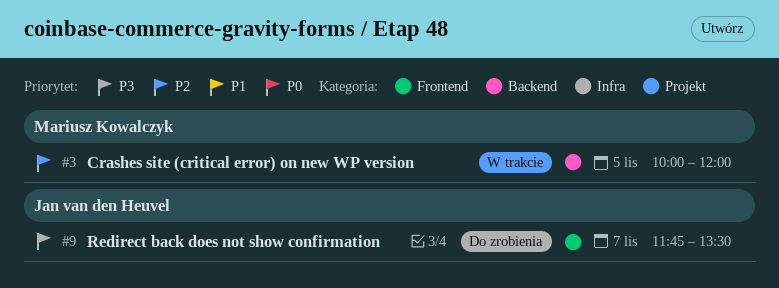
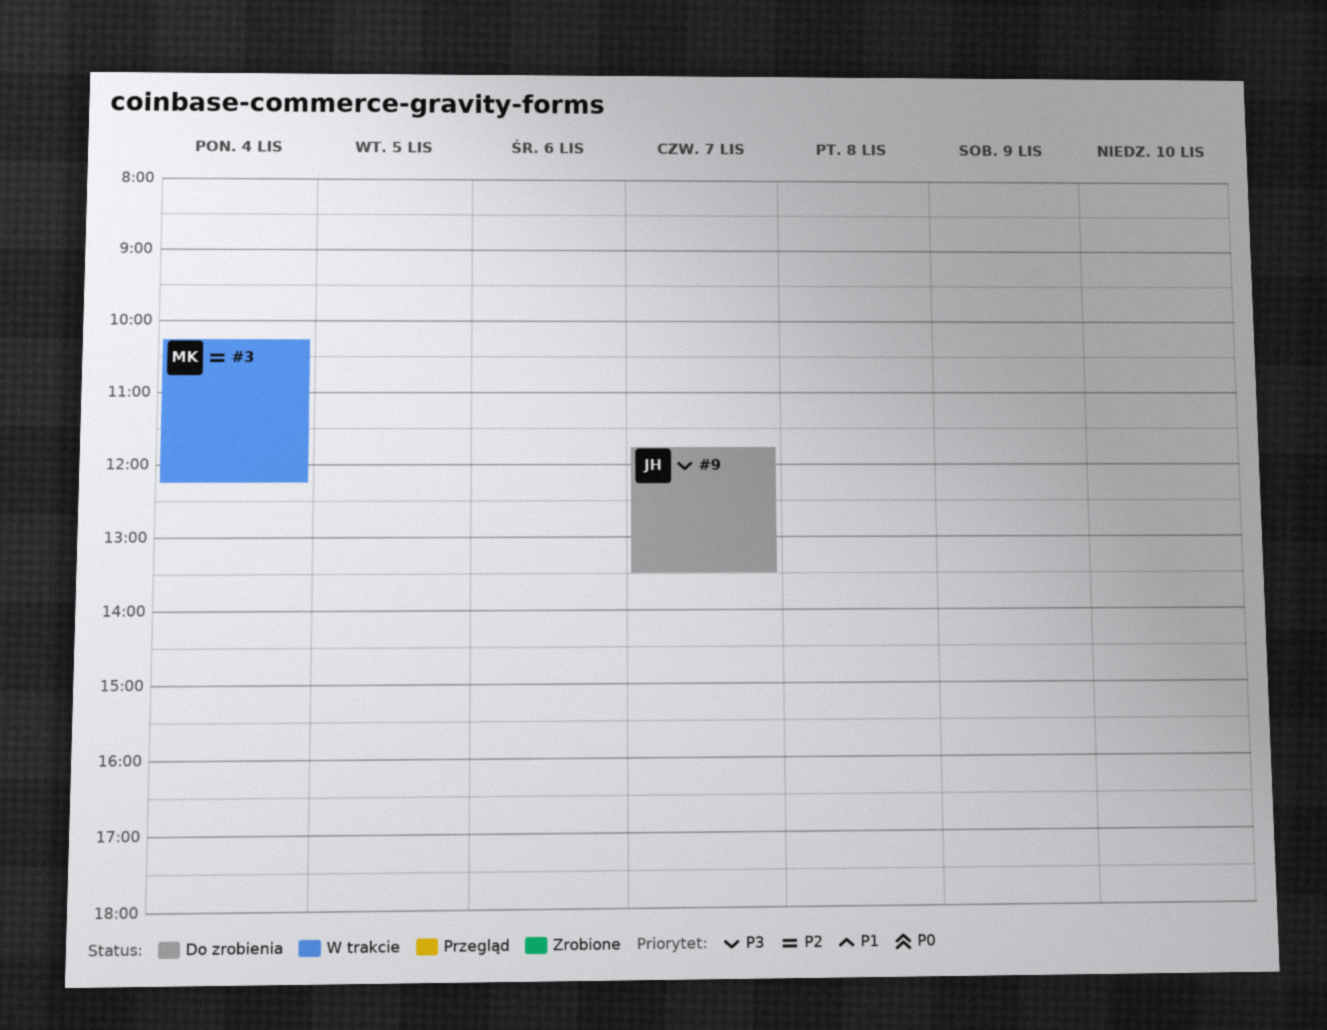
#3, day: Nov 5 -> Nov 4
#3, begins: 10:00 -> 10:15
#3, ends: 12:00 -> 12:15

